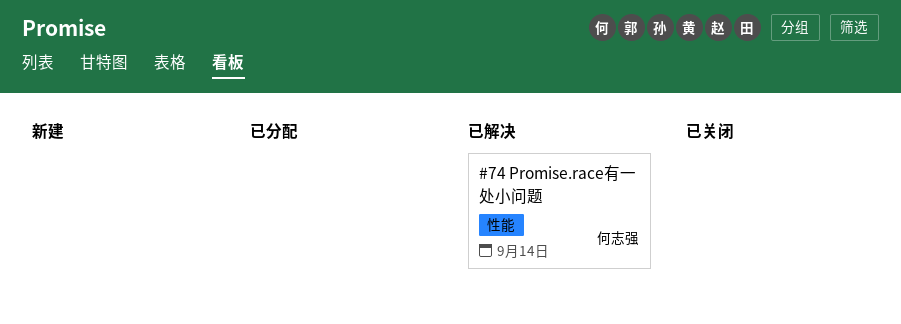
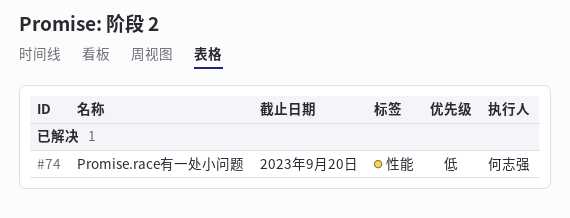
#74, due: Sep 14 -> Sep 20

